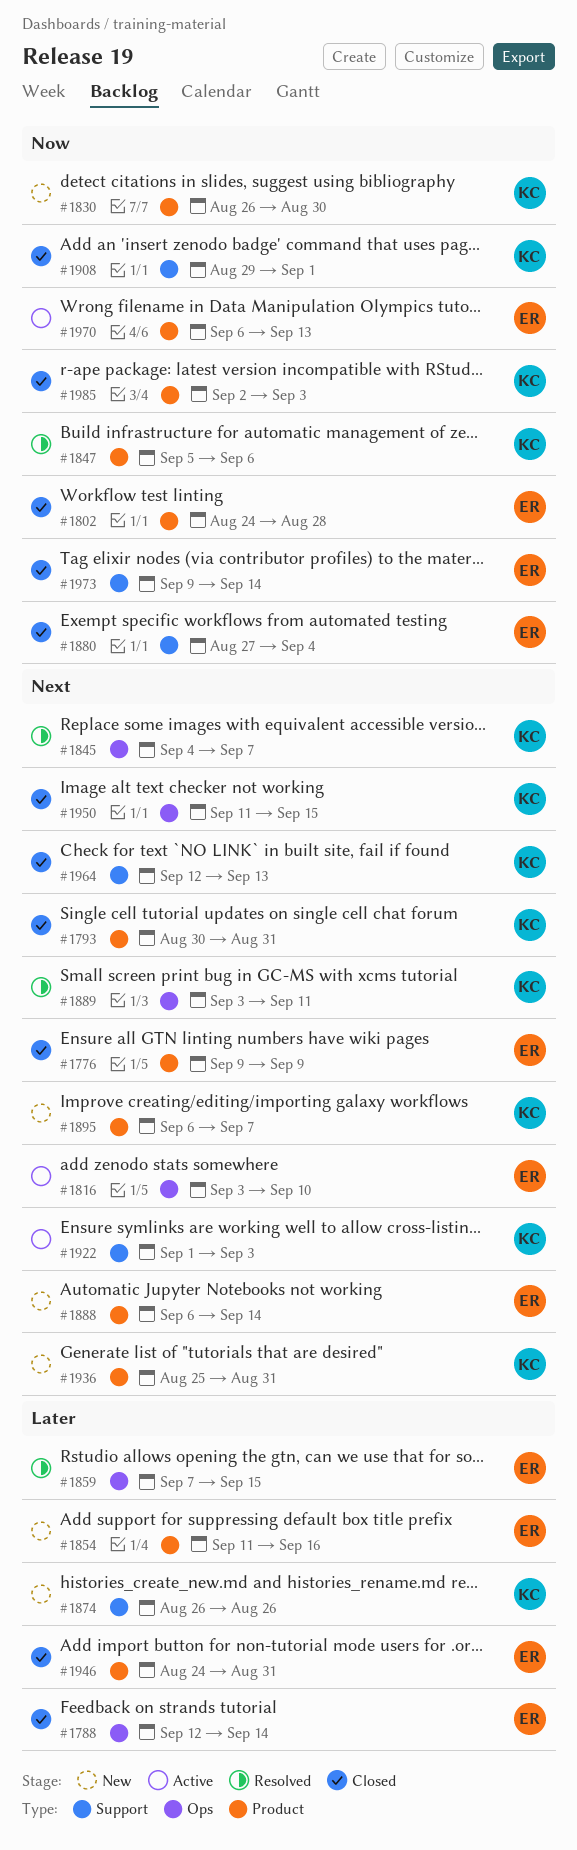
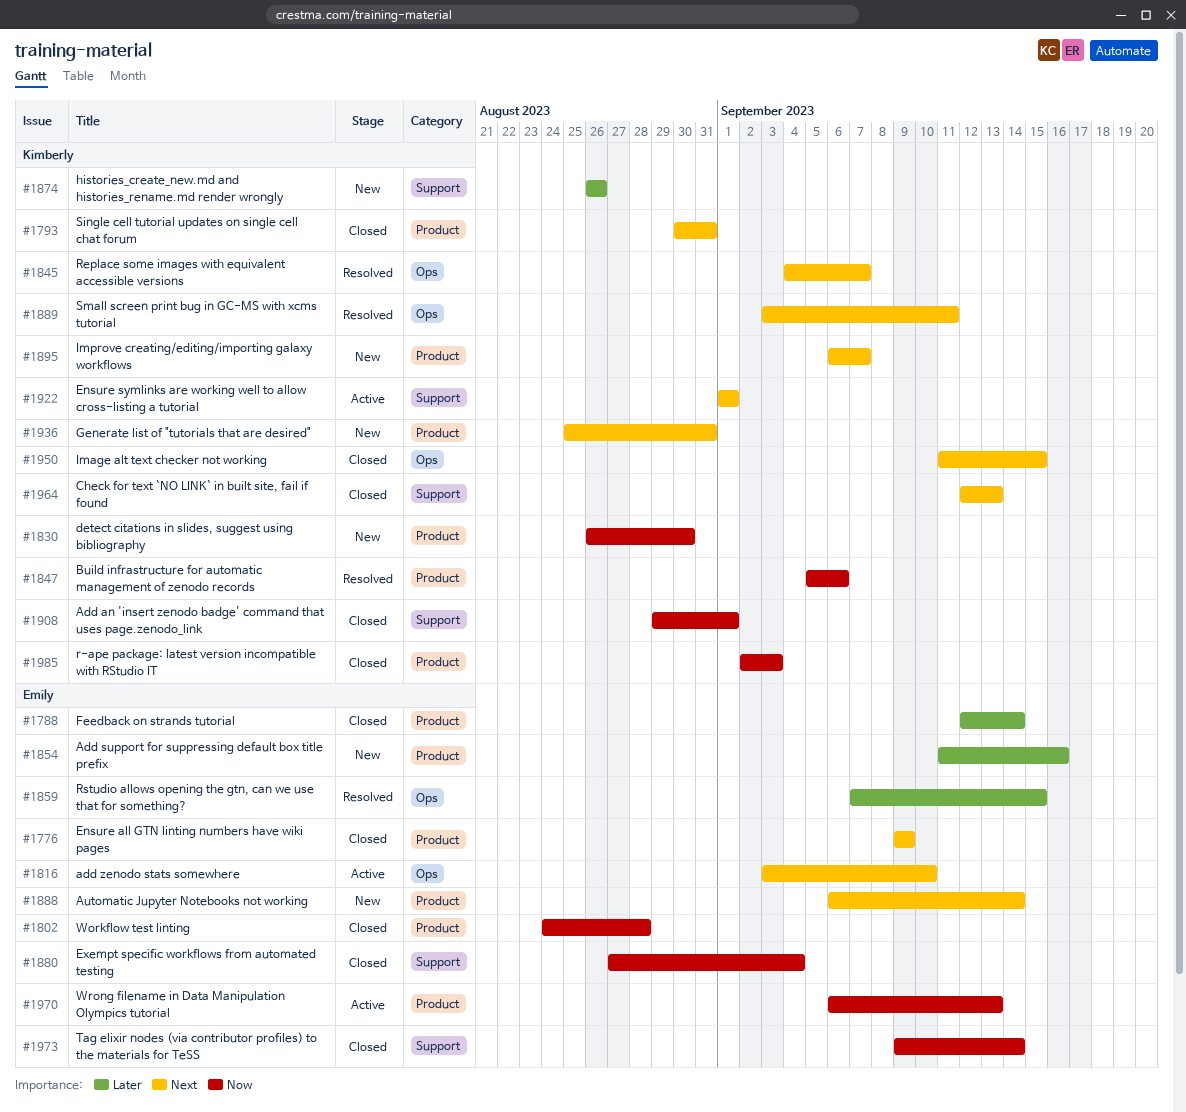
#1788, label: Ops -> Product
#1922, due: Sep 3 -> Sep 1
#1946: present -> none

